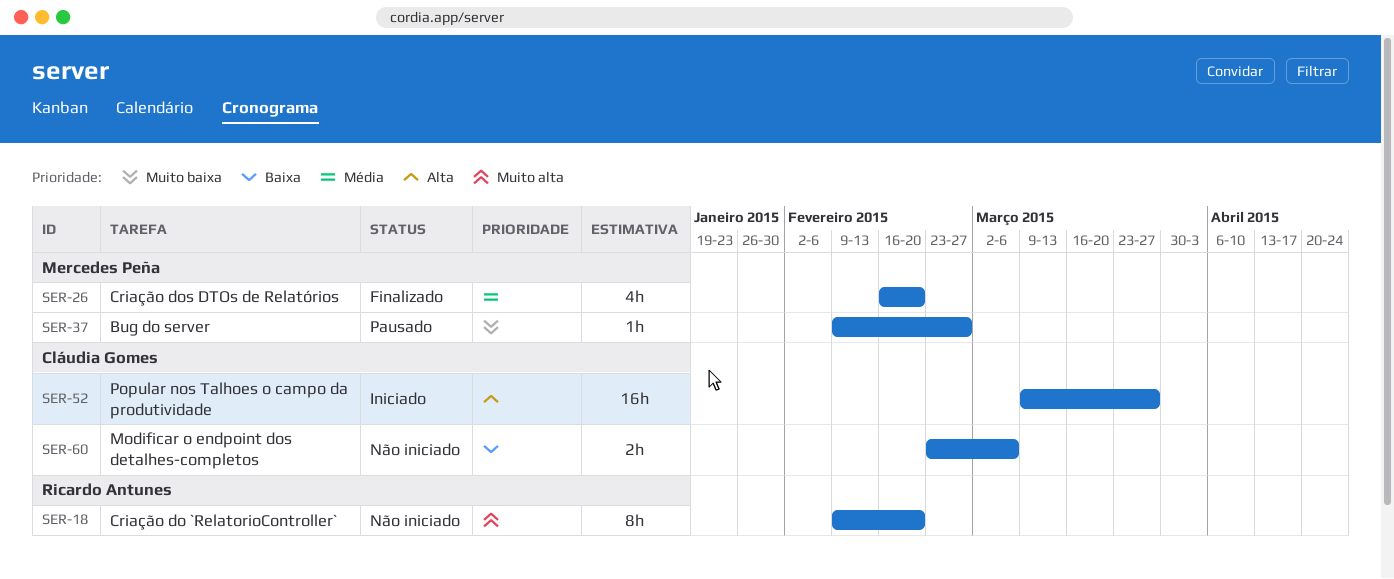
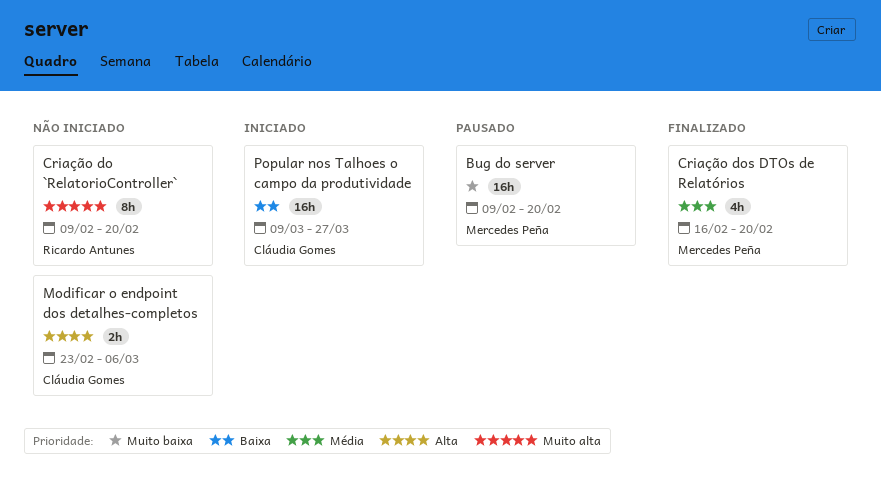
Bug do server, estimate: 1h -> 16h
Bug do server, due: Feb 27 -> Feb 20
Modificar o endpoint dos detalhes-completos, priority: Baixa -> Alta
Popular nos Talhoes o campo da produtividade, priority: Alta -> Baixa

